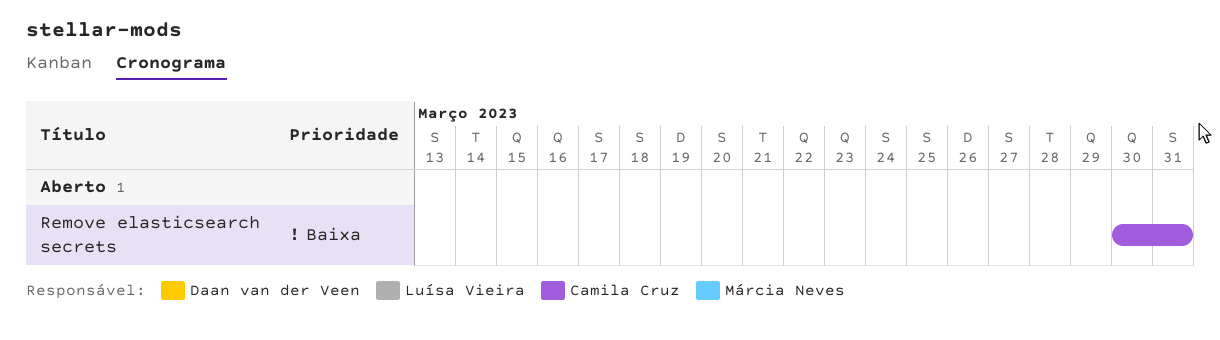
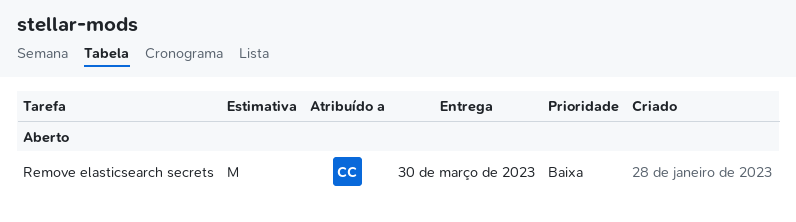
Remove elasticsearch secrets, due: Mar 31 -> Mar 30

